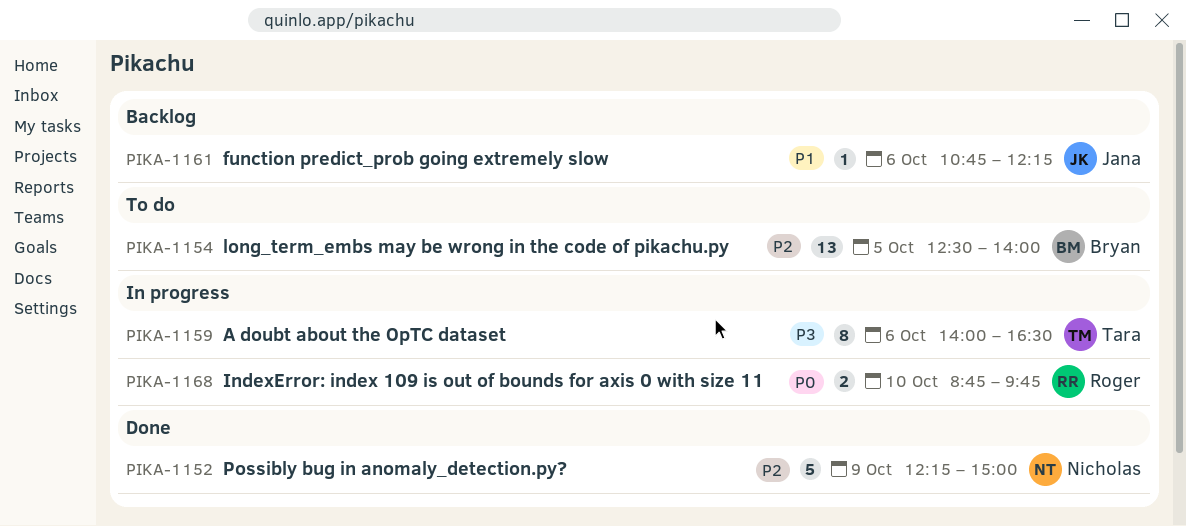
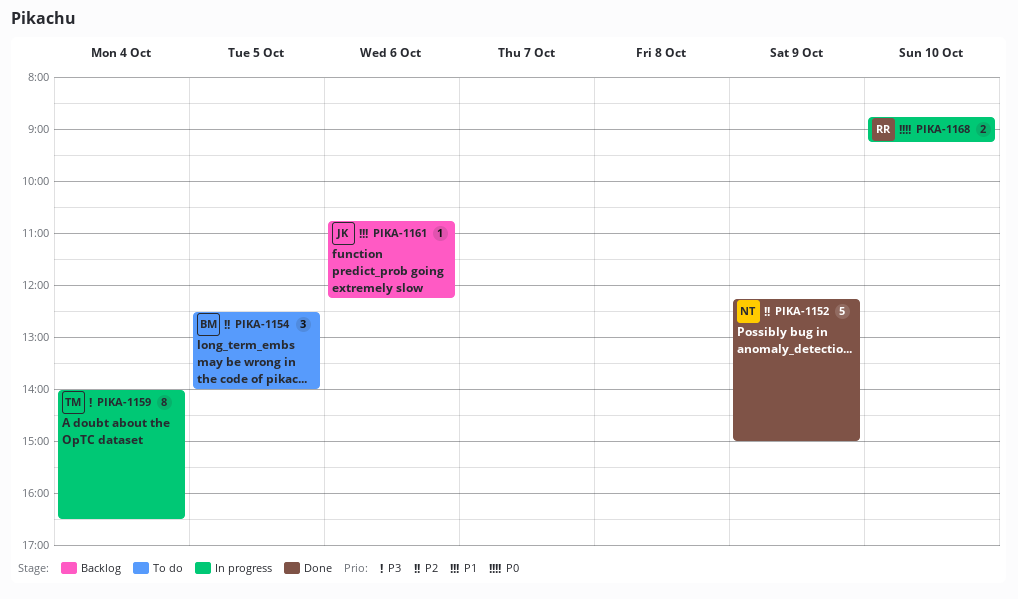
PIKA-1154, estimate: 13 -> 3
PIKA-1159, day: Oct 6 -> Oct 4
PIKA-1168, ends: 09:45 -> 09:15

